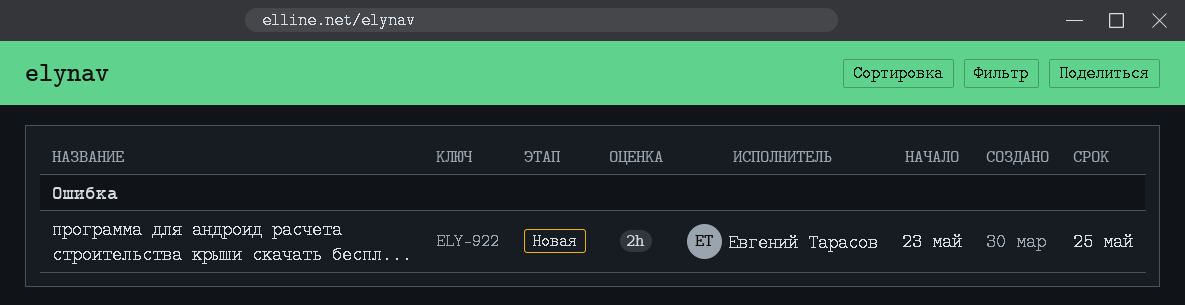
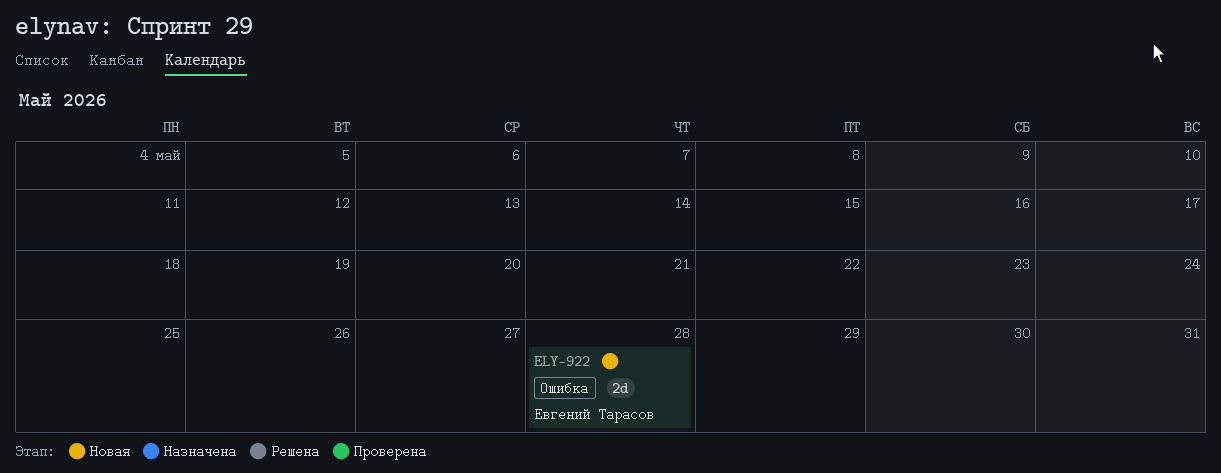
ELY-922, estimate: 2h -> 2d
ELY-922, due: May 25 -> May 28

